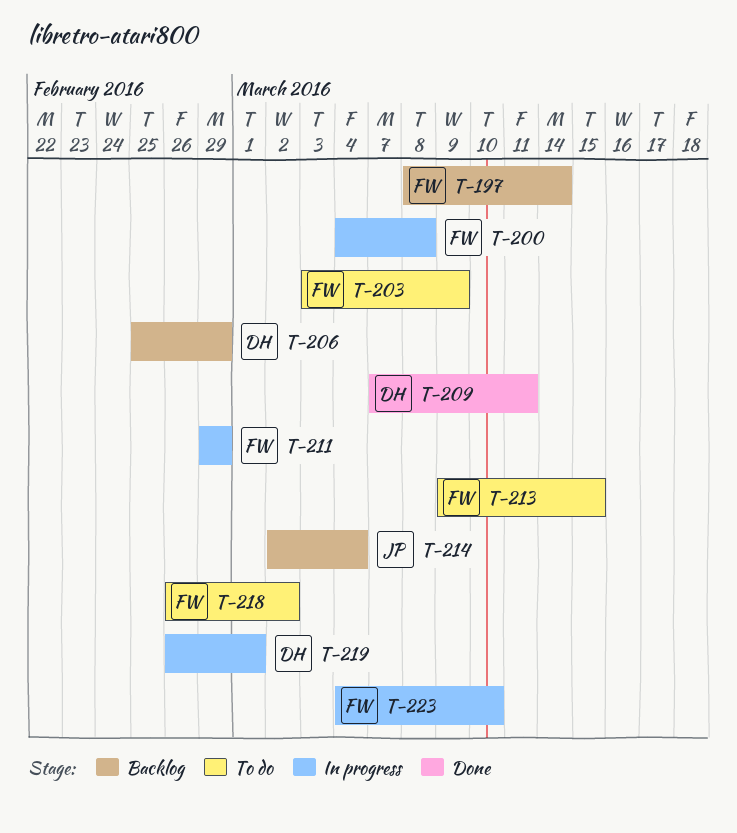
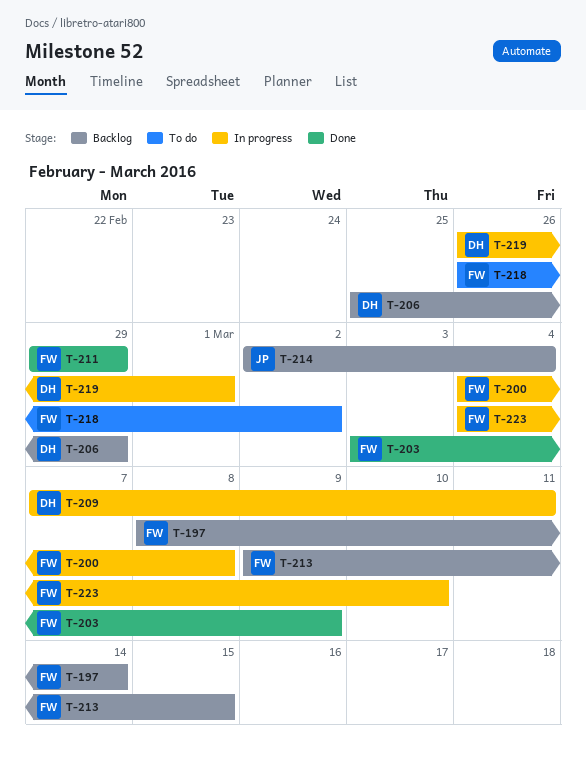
T-203, status: To do -> Done
T-209, status: Done -> In progress
T-211, status: In progress -> Done
T-213, status: To do -> Backlog

